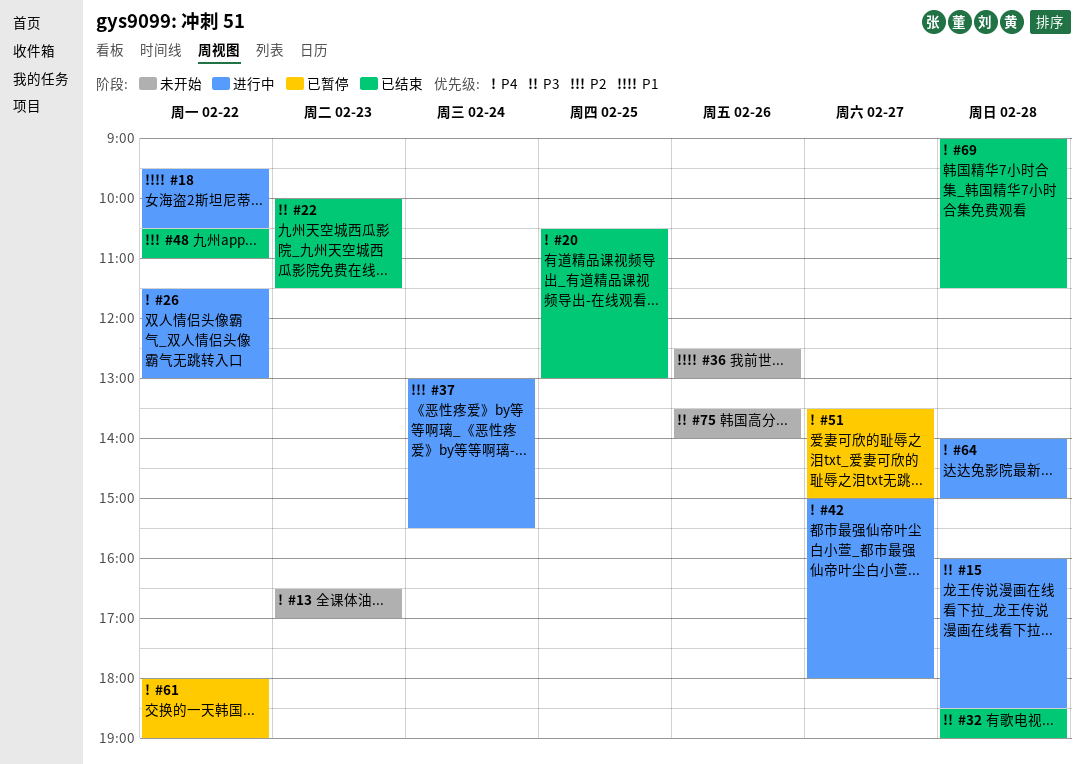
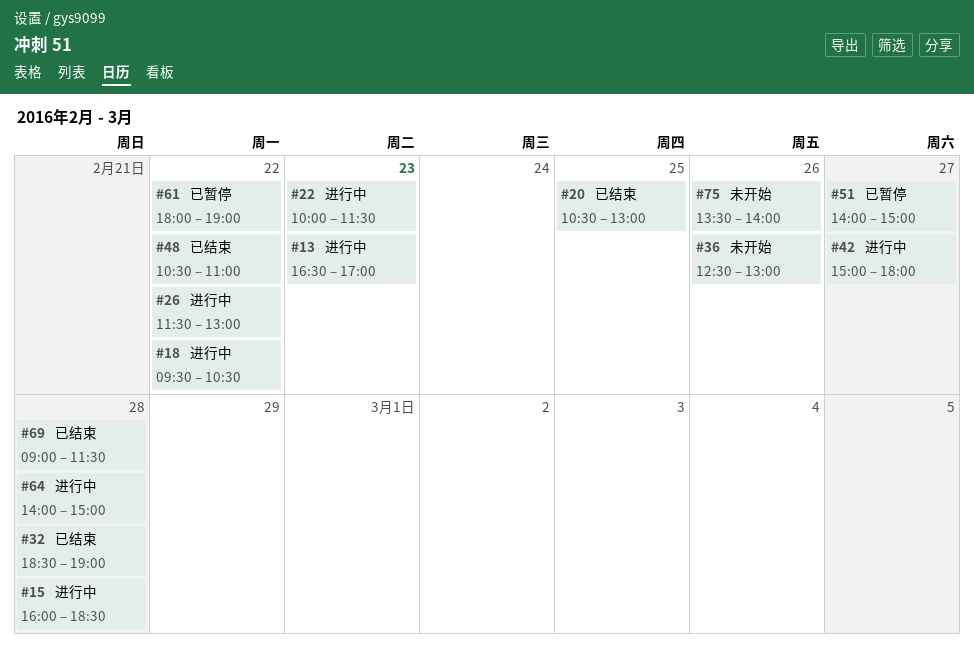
#13, status: 未开始 -> 进行中
#22, status: 已结束 -> 进行中
#37: present -> none
#51, begins: 13:30 -> 14:00

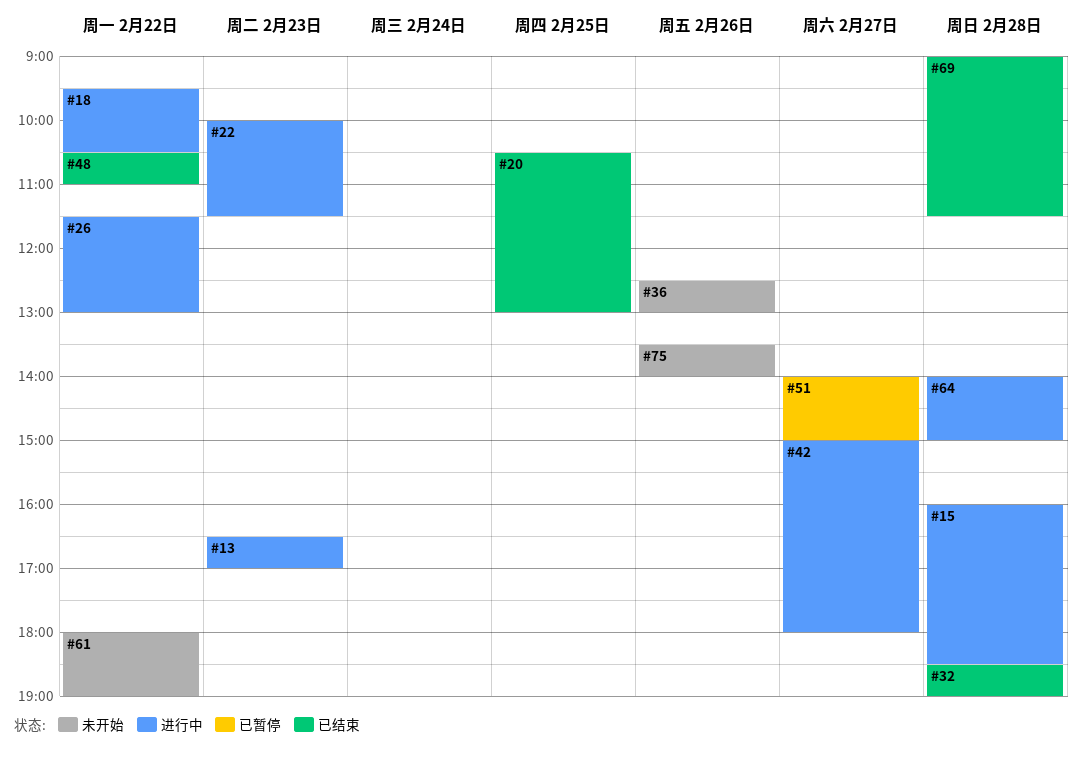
#61, status: 已暂停 -> 未开始

